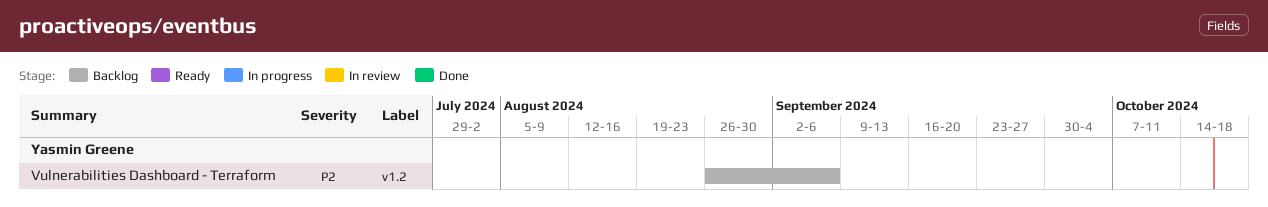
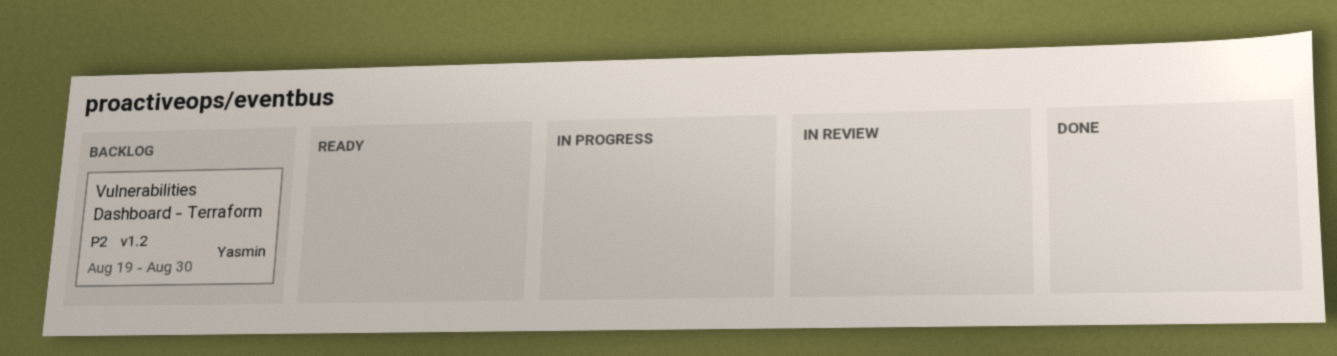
Vulnerabilities Dashboard - Terraform, start: Aug 26 -> Aug 19
Vulnerabilities Dashboard - Terraform, due: Sep 6 -> Aug 30

